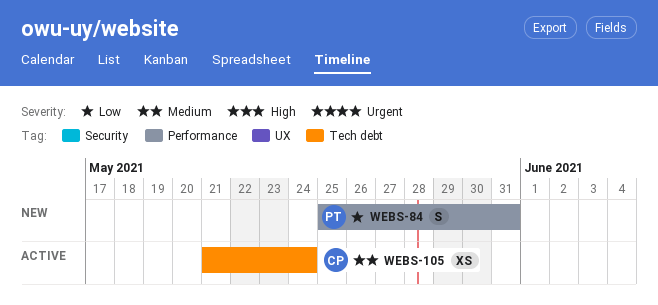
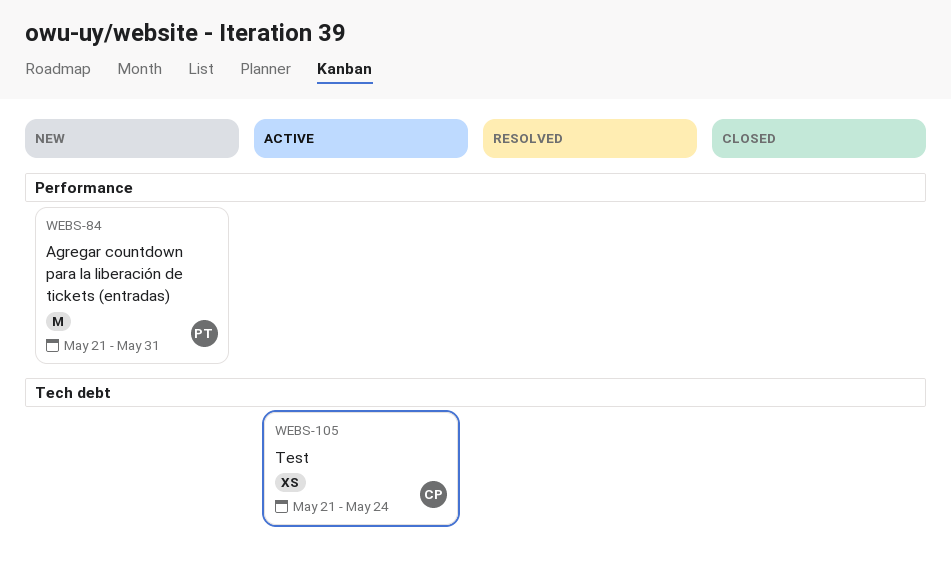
WEBS-84, estimate: S -> M
WEBS-84, start: May 25 -> May 21

